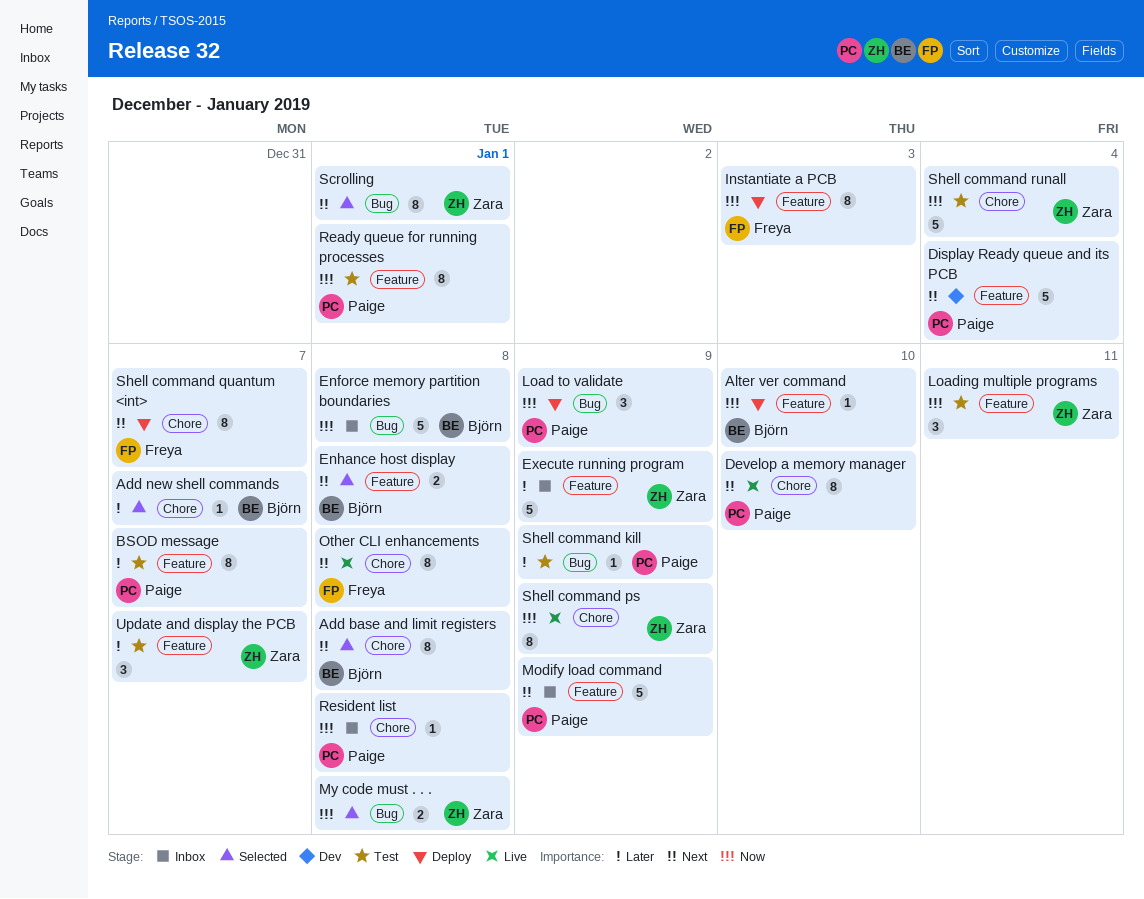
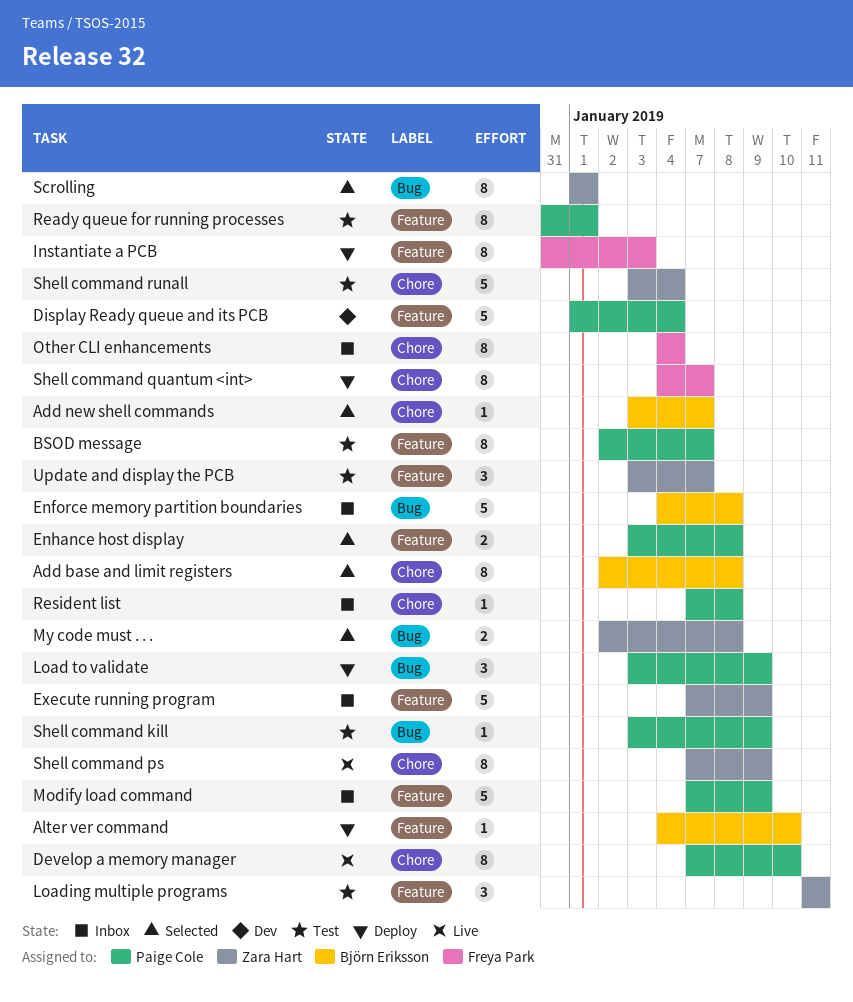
Enhance host display, owner: Björn Eriksson -> Paige Cole
Other CLI enhancements, status: Live -> Inbox
Other CLI enhancements, due: Jan 8 -> Jan 4

